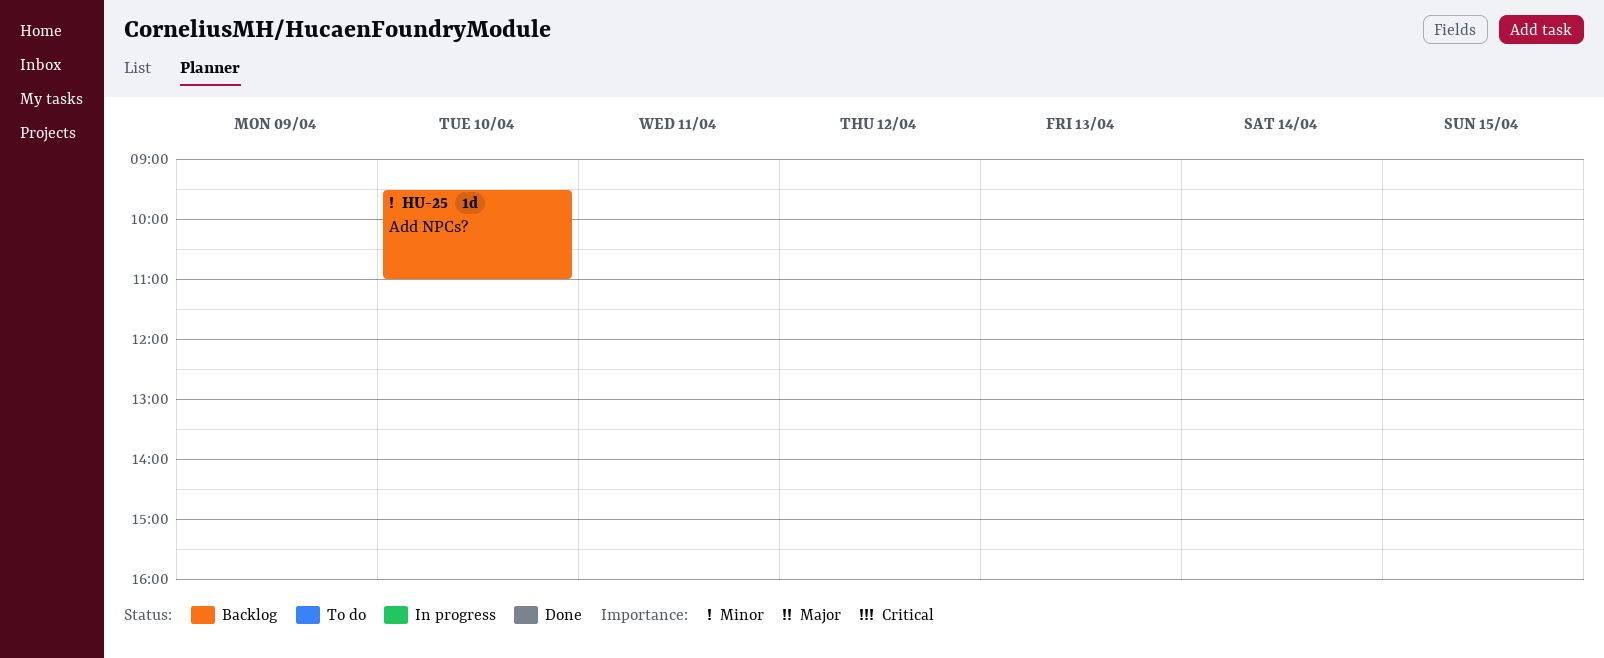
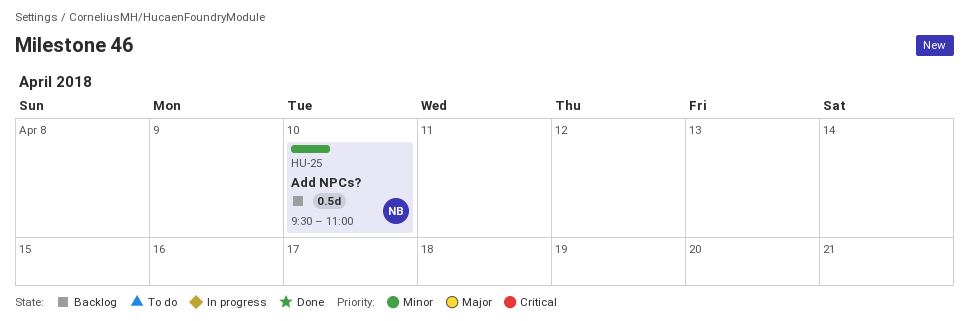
HU-25, estimate: 1d -> 0.5d

